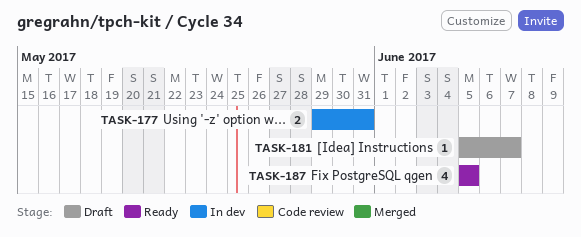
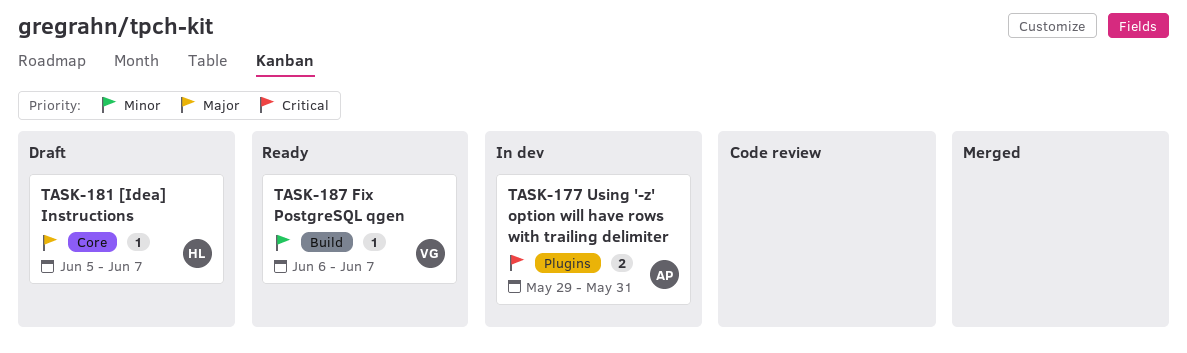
TASK-187, estimate: 4 -> 1
TASK-187, start: Jun 5 -> Jun 6
TASK-187, due: Jun 5 -> Jun 7

